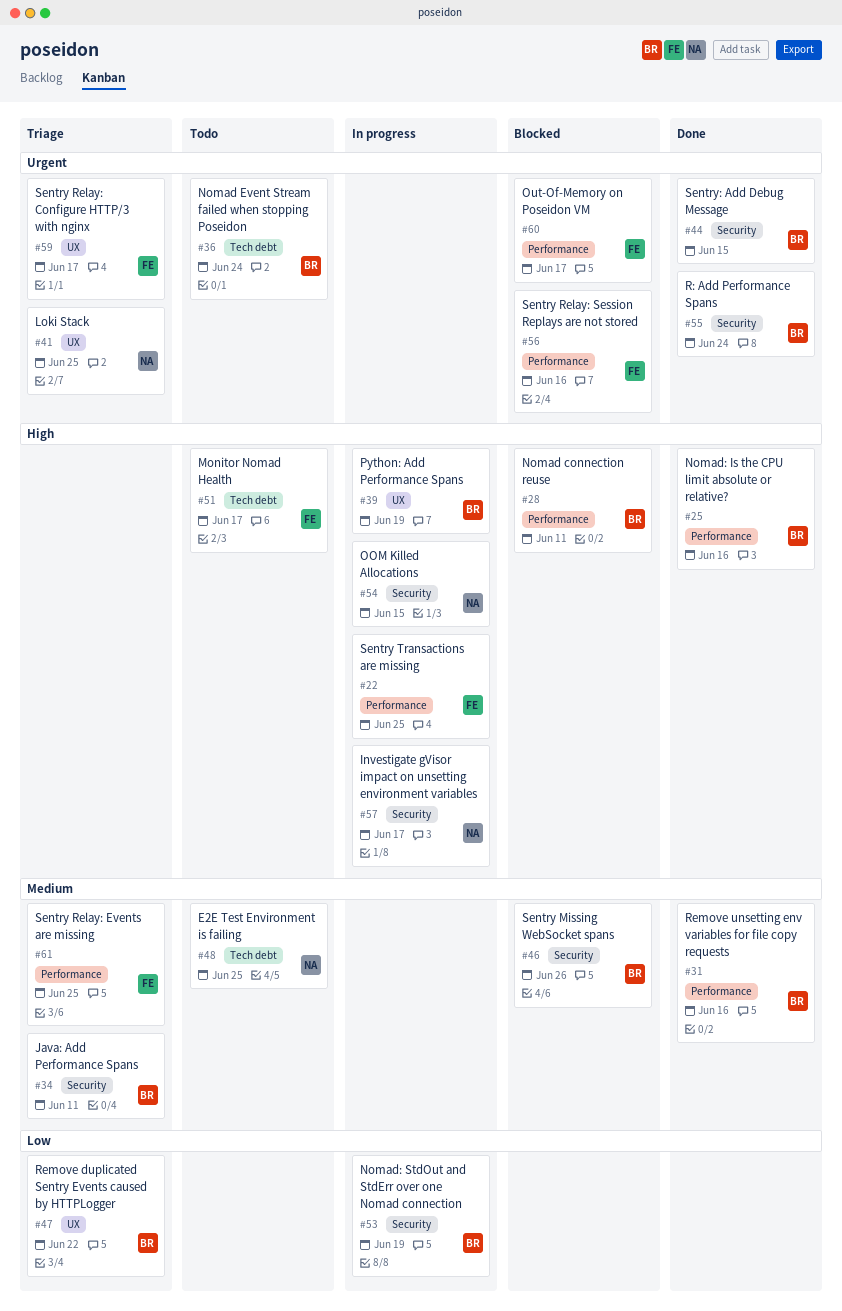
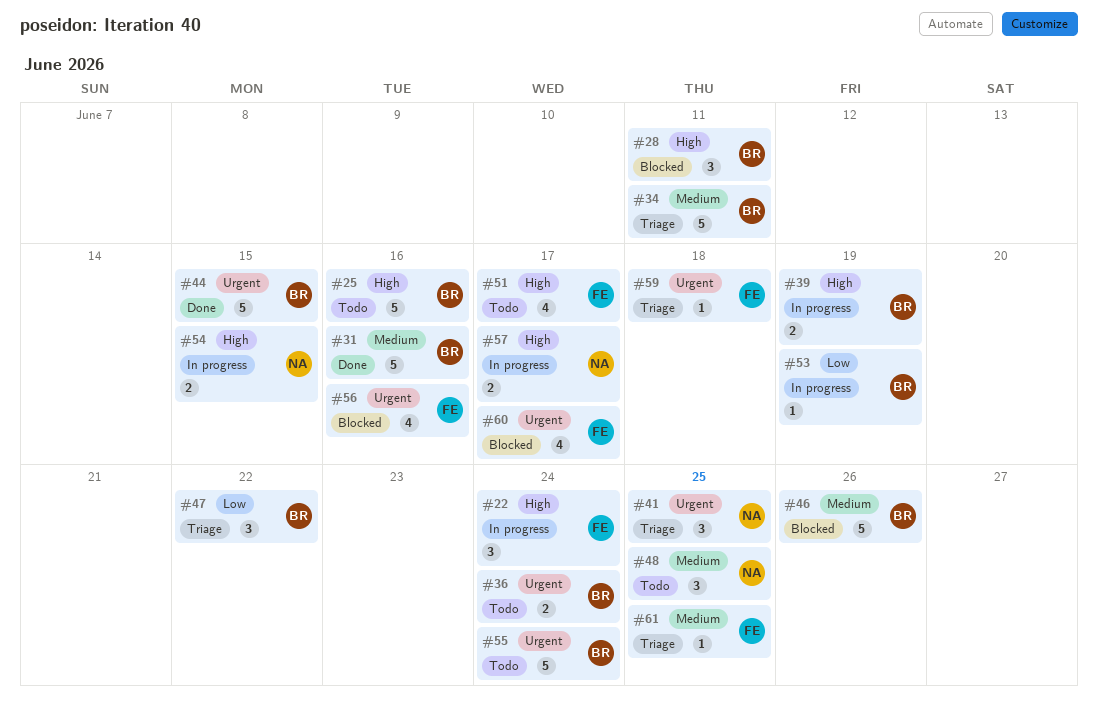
#22, due: Jun 25 -> Jun 24
#25, status: Done -> Todo
#55, status: Done -> Todo
#59, due: Jun 17 -> Jun 18

